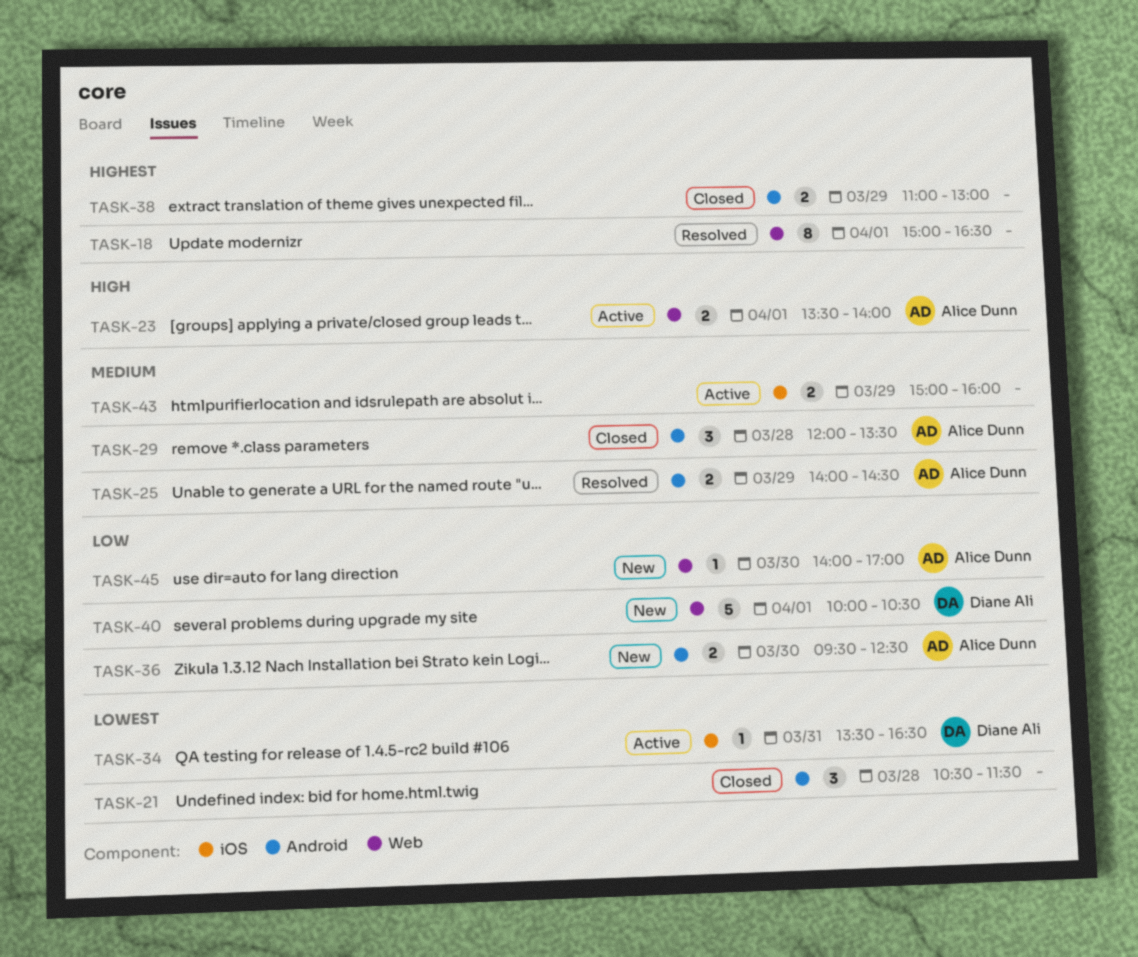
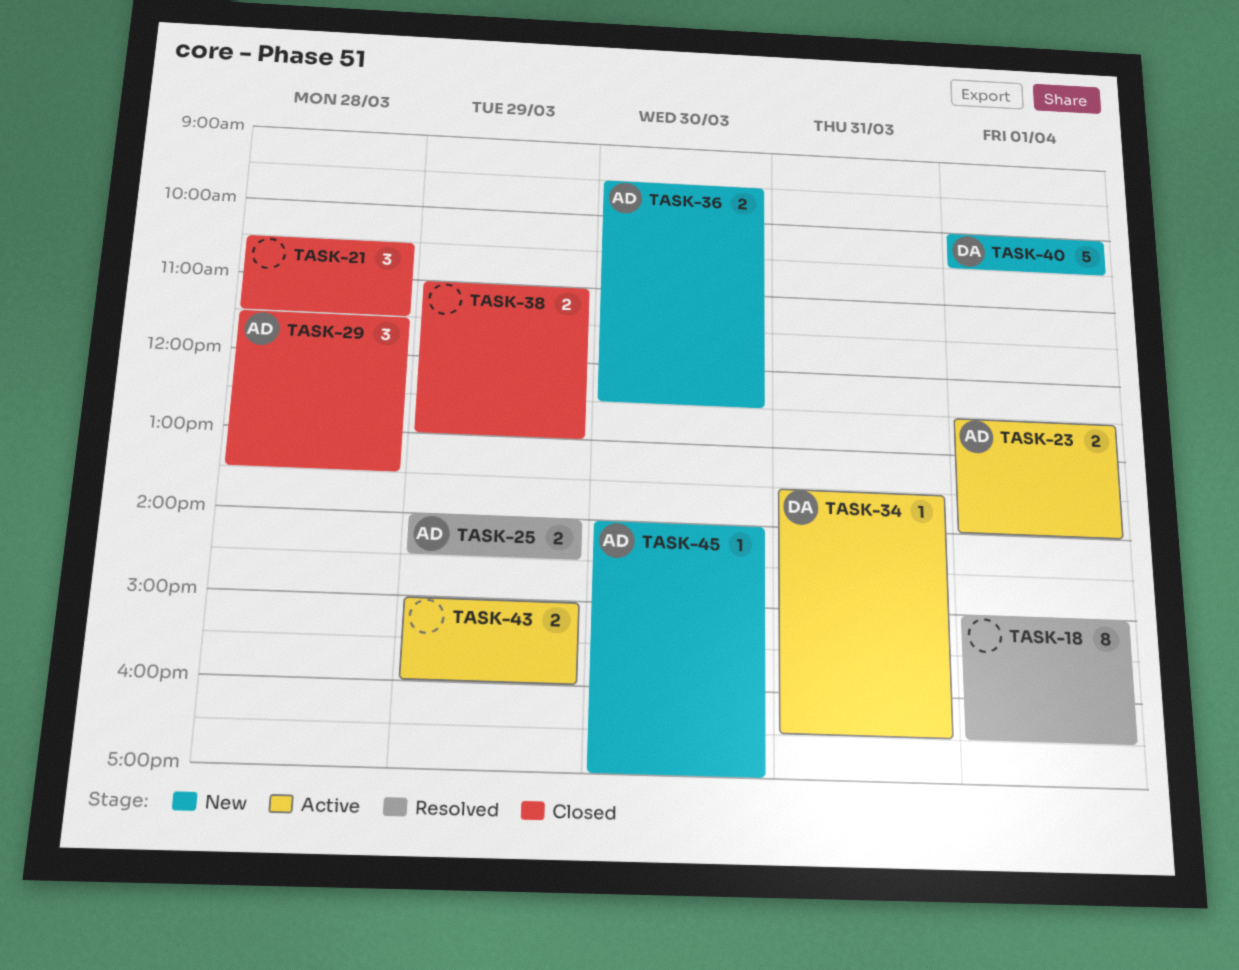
TASK-23, begins: 13:30 -> 12:30
TASK-29, begins: 12:00 -> 11:30

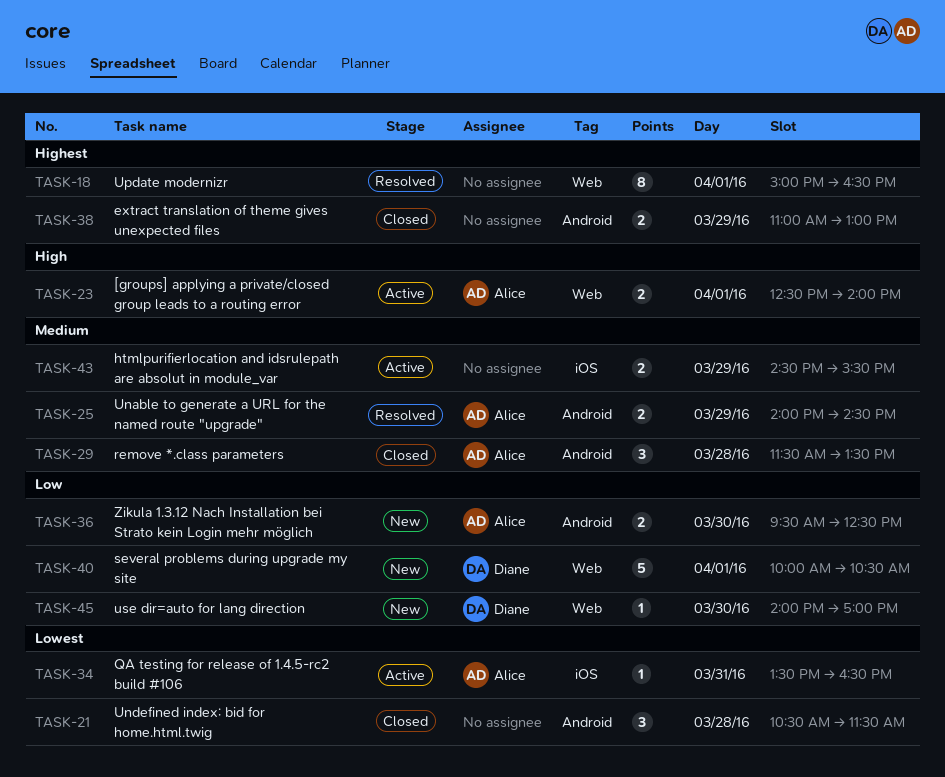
TASK-34, owner: Diane -> Alice
TASK-43, begins: 15:00 -> 14:30
TASK-43, ends: 16:00 -> 15:30
TASK-45, owner: Alice -> Diane

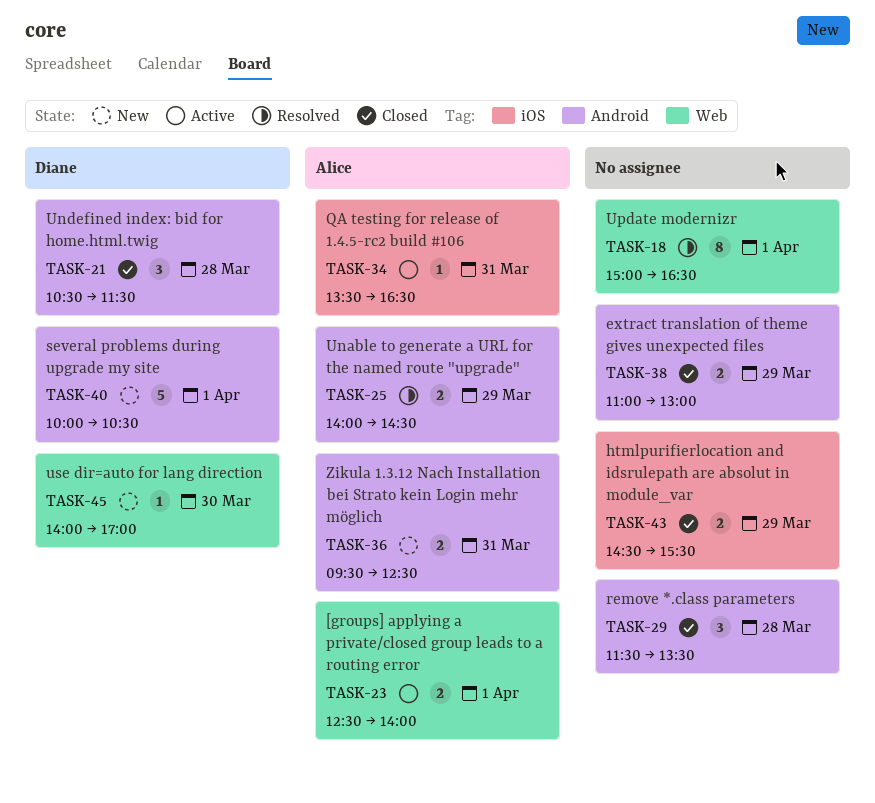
TASK-21, owner: none -> Diane
TASK-29, owner: Alice -> none
TASK-36, day: Mar 30 -> Mar 31
TASK-40, label: Web -> Android
TASK-43, status: Active -> Closed

